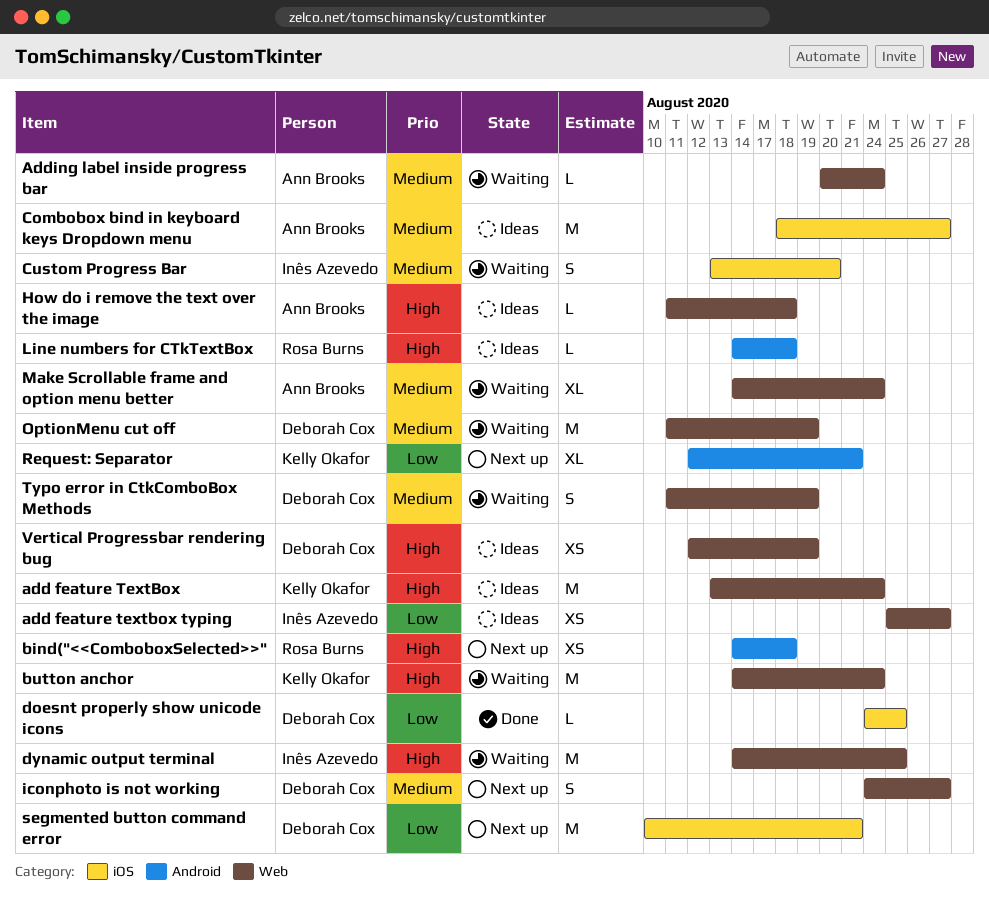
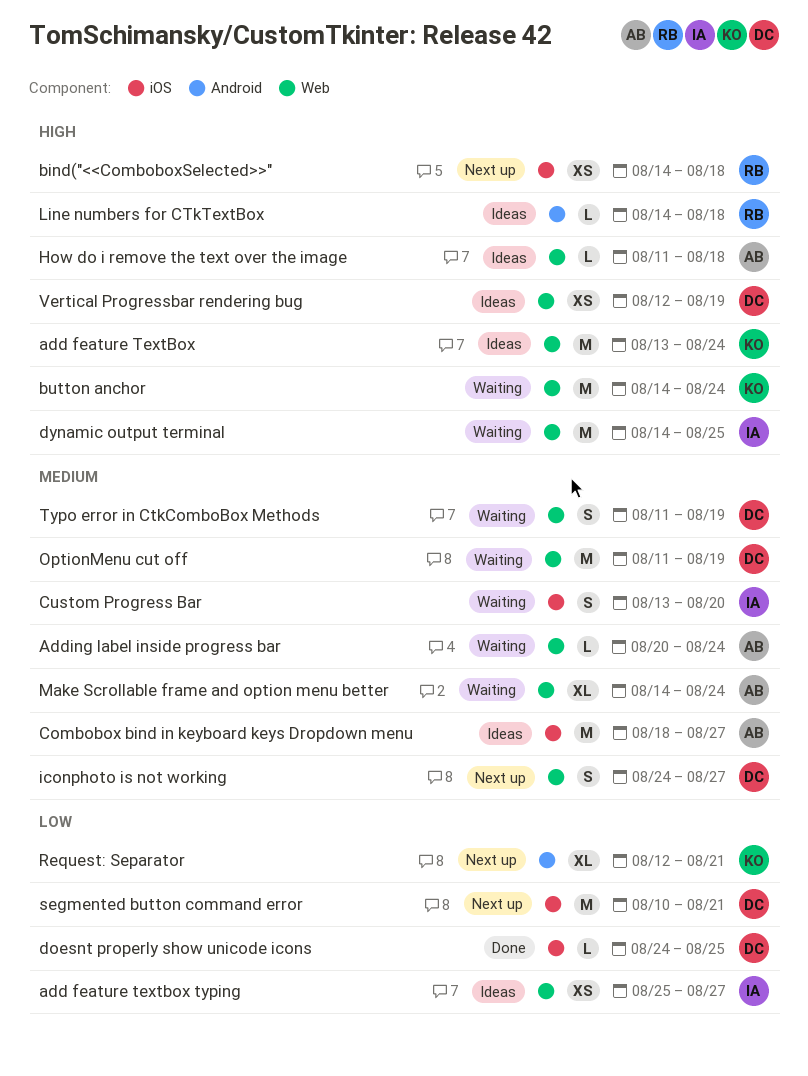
bind("<<ComboboxSelected>>", label: Android -> iOS

